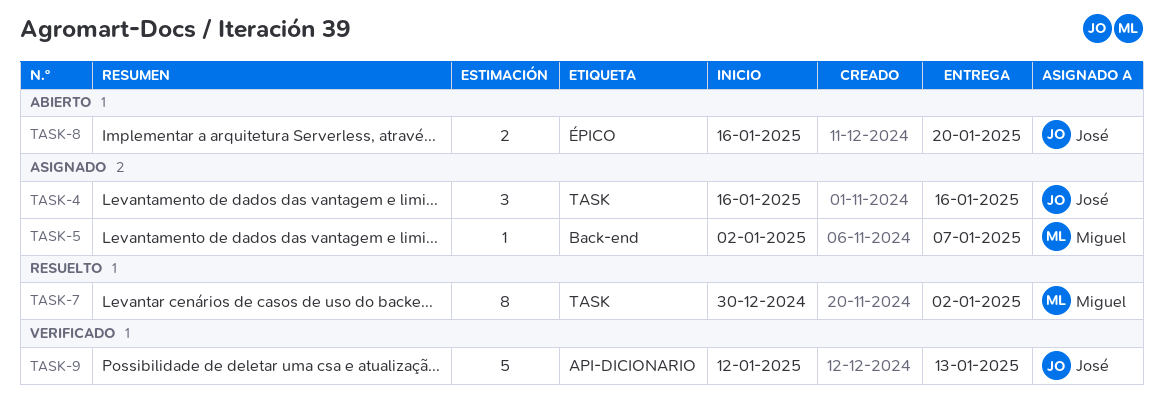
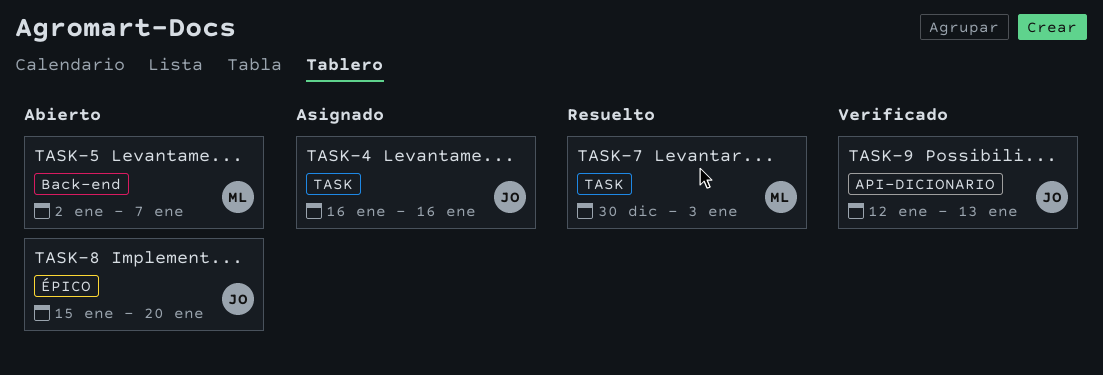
TASK-5, status: Asignado -> Abierto
TASK-7, due: Jan 2 -> Jan 3
TASK-8, start: Jan 16 -> Jan 15

